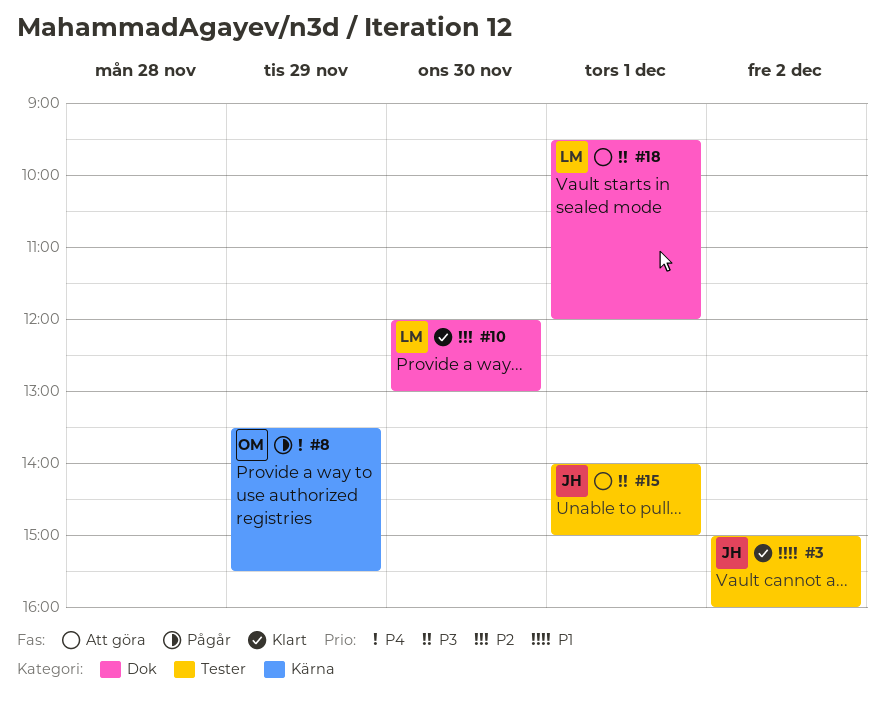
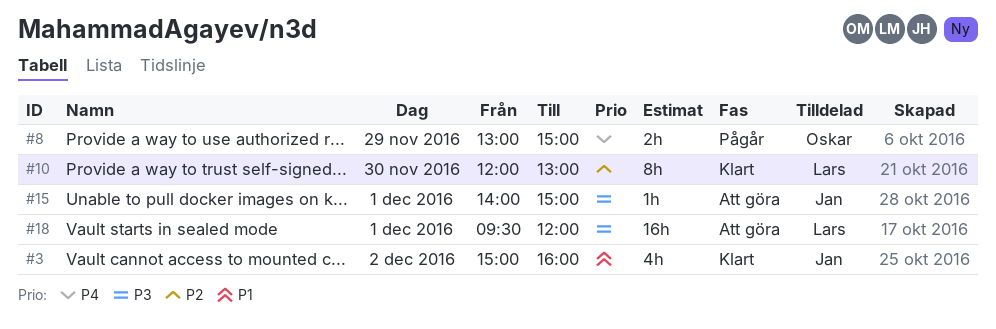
#8, begins: 13:30 -> 13:00
#8, ends: 15:30 -> 15:00

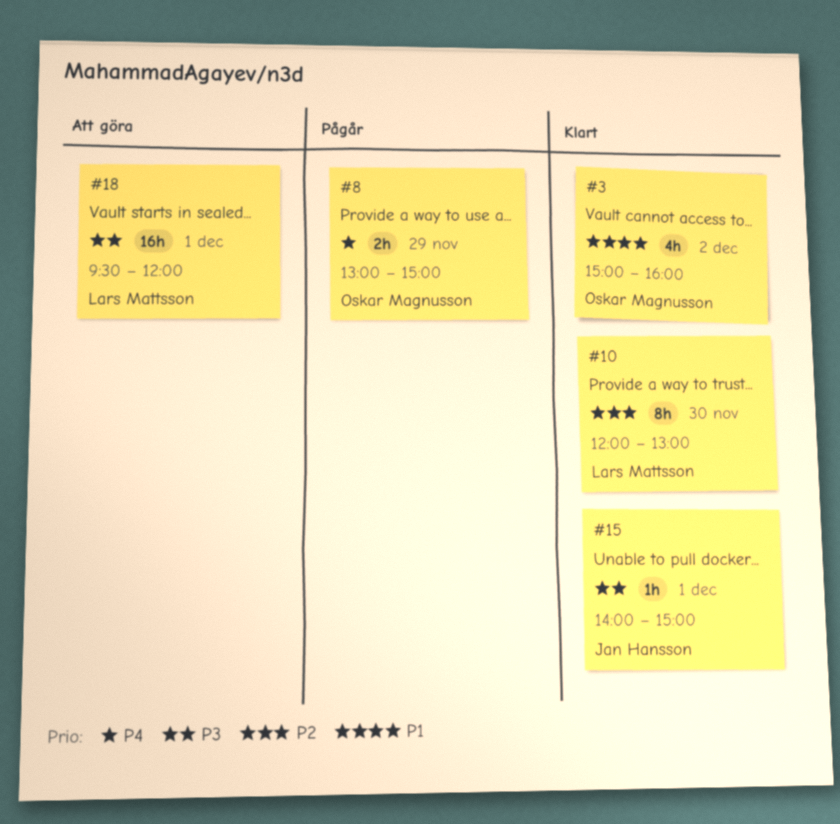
#3, owner: Jan Hansson -> Oskar Magnusson
#15, status: Att göra -> Klart

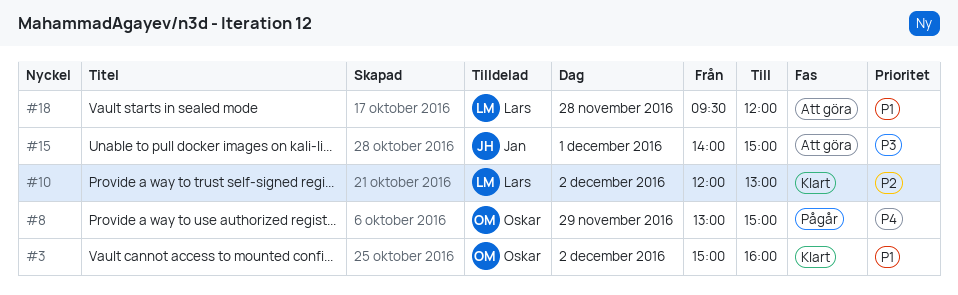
#10, day: Nov 30 -> Dec 2
#15, status: Klart -> Att göra
#18, priority: P3 -> P1
#18, day: Dec 1 -> Nov 28

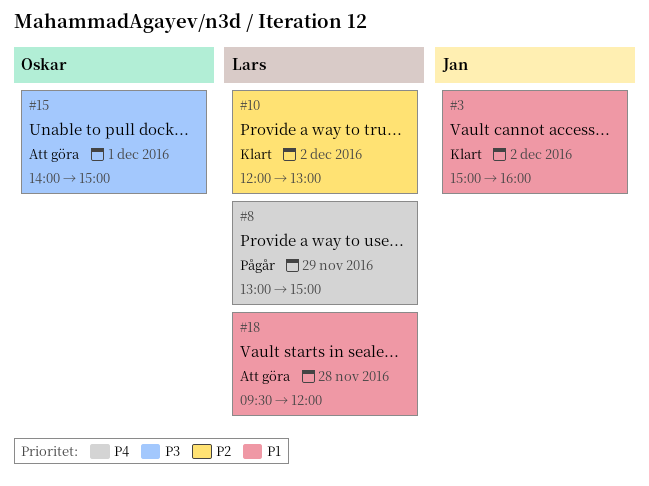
#3, owner: Oskar -> Jan
#8, owner: Oskar -> Lars
#15, owner: Jan -> Oskar

